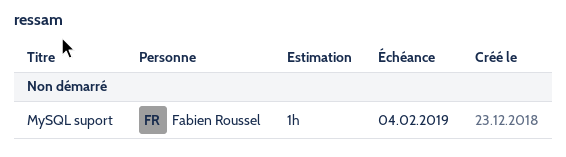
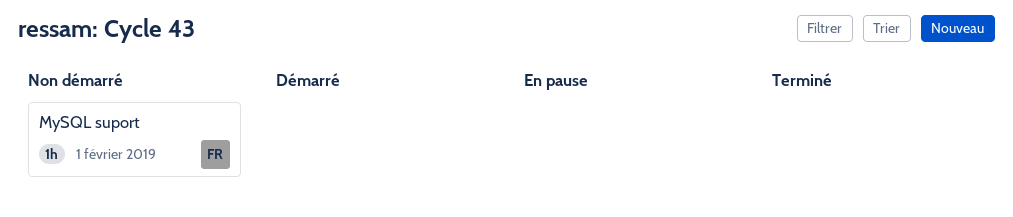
MySQL suport, due: Feb 4 -> Feb 1

